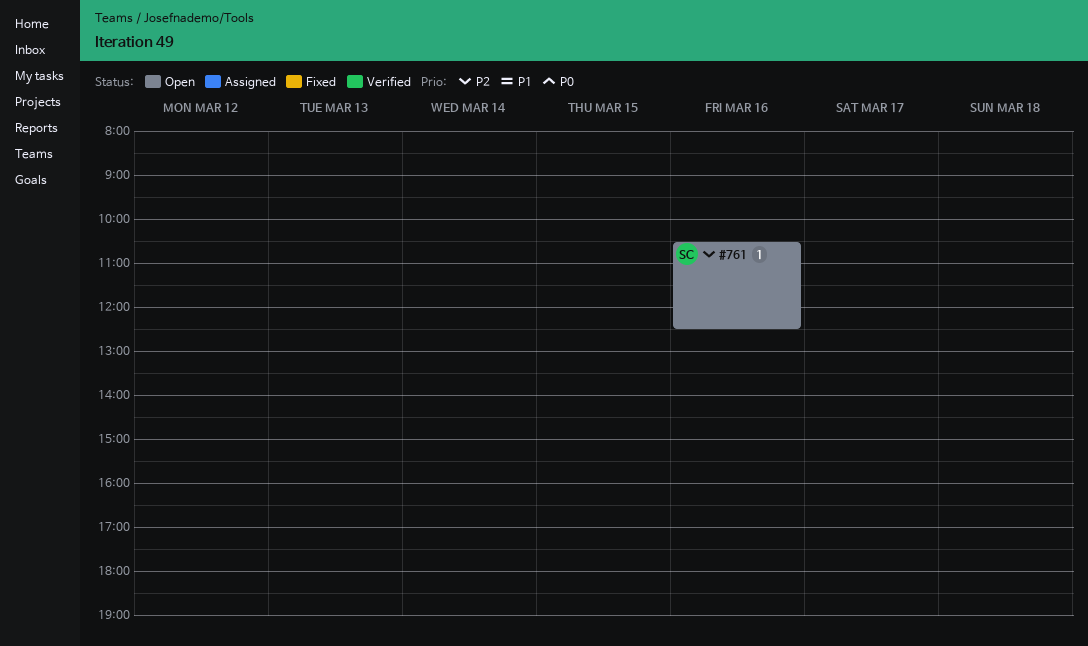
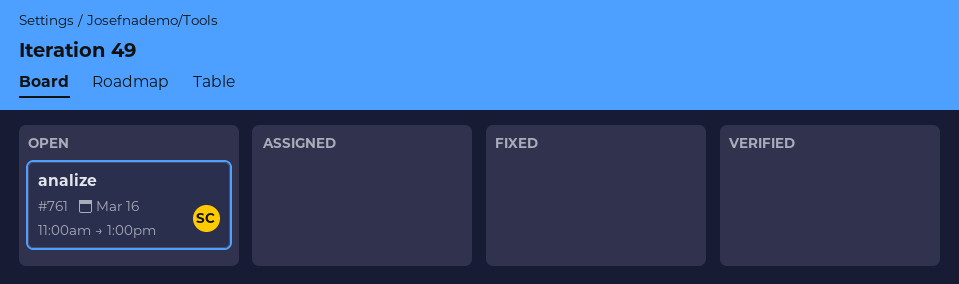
#761, begins: 10:30 -> 11:00
#761, ends: 12:30 -> 13:00

